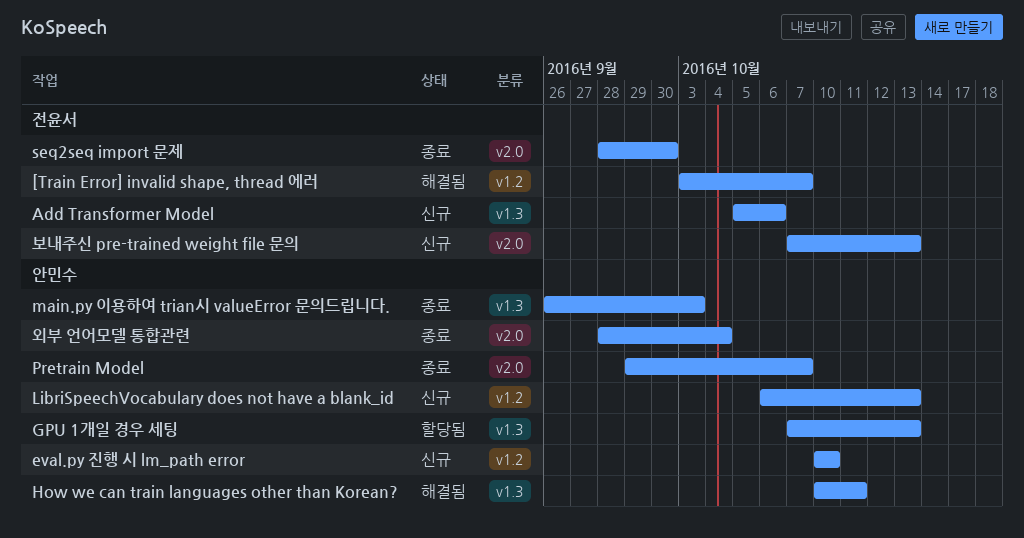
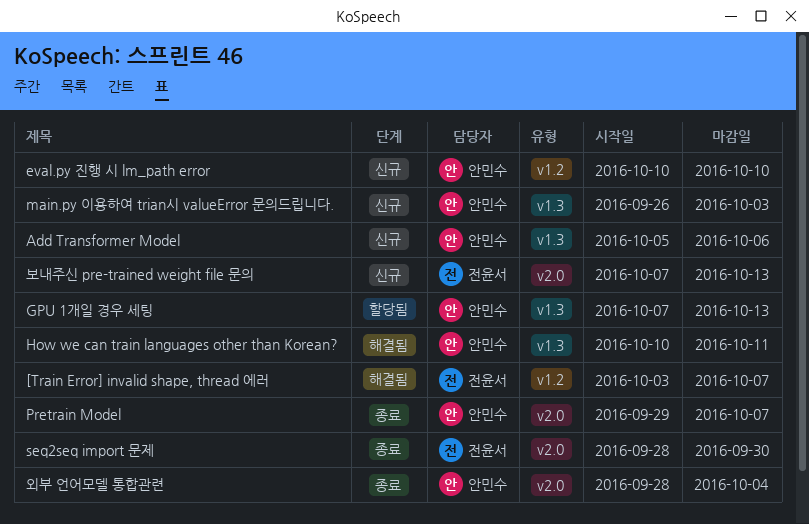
Add Transformer Model, owner: 전윤서 -> 안민수
LibriSpeechVocabulary does not have a blank_id: present -> none
main.py 이용하여 trian시 valueError 문의드립니다., status: 종료 -> 신규

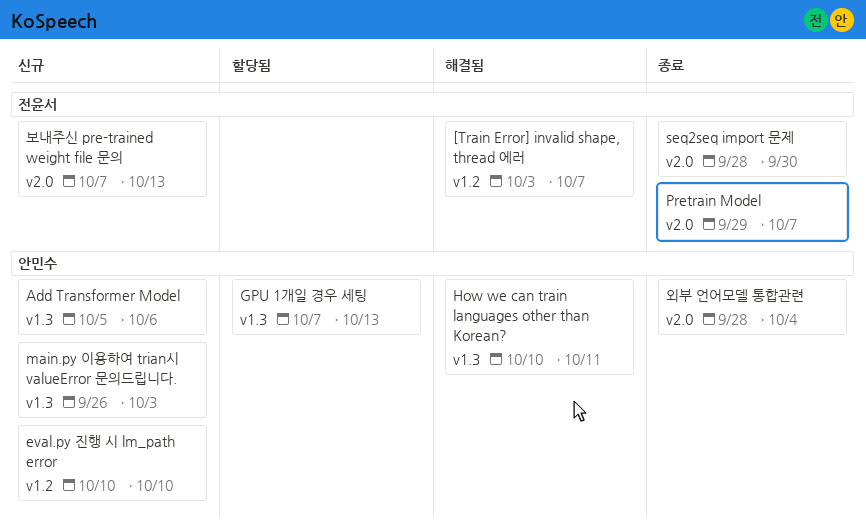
Pretrain Model, owner: 안민수 -> 전윤서

